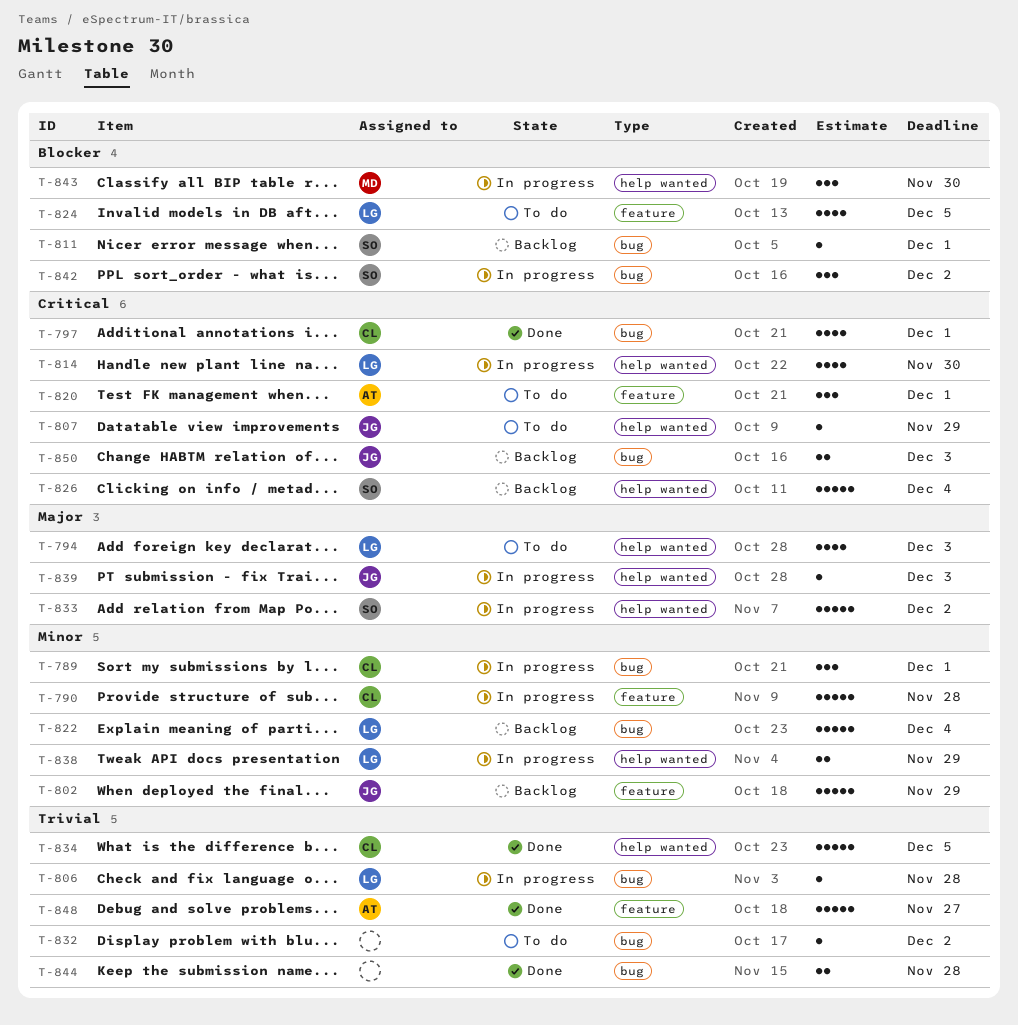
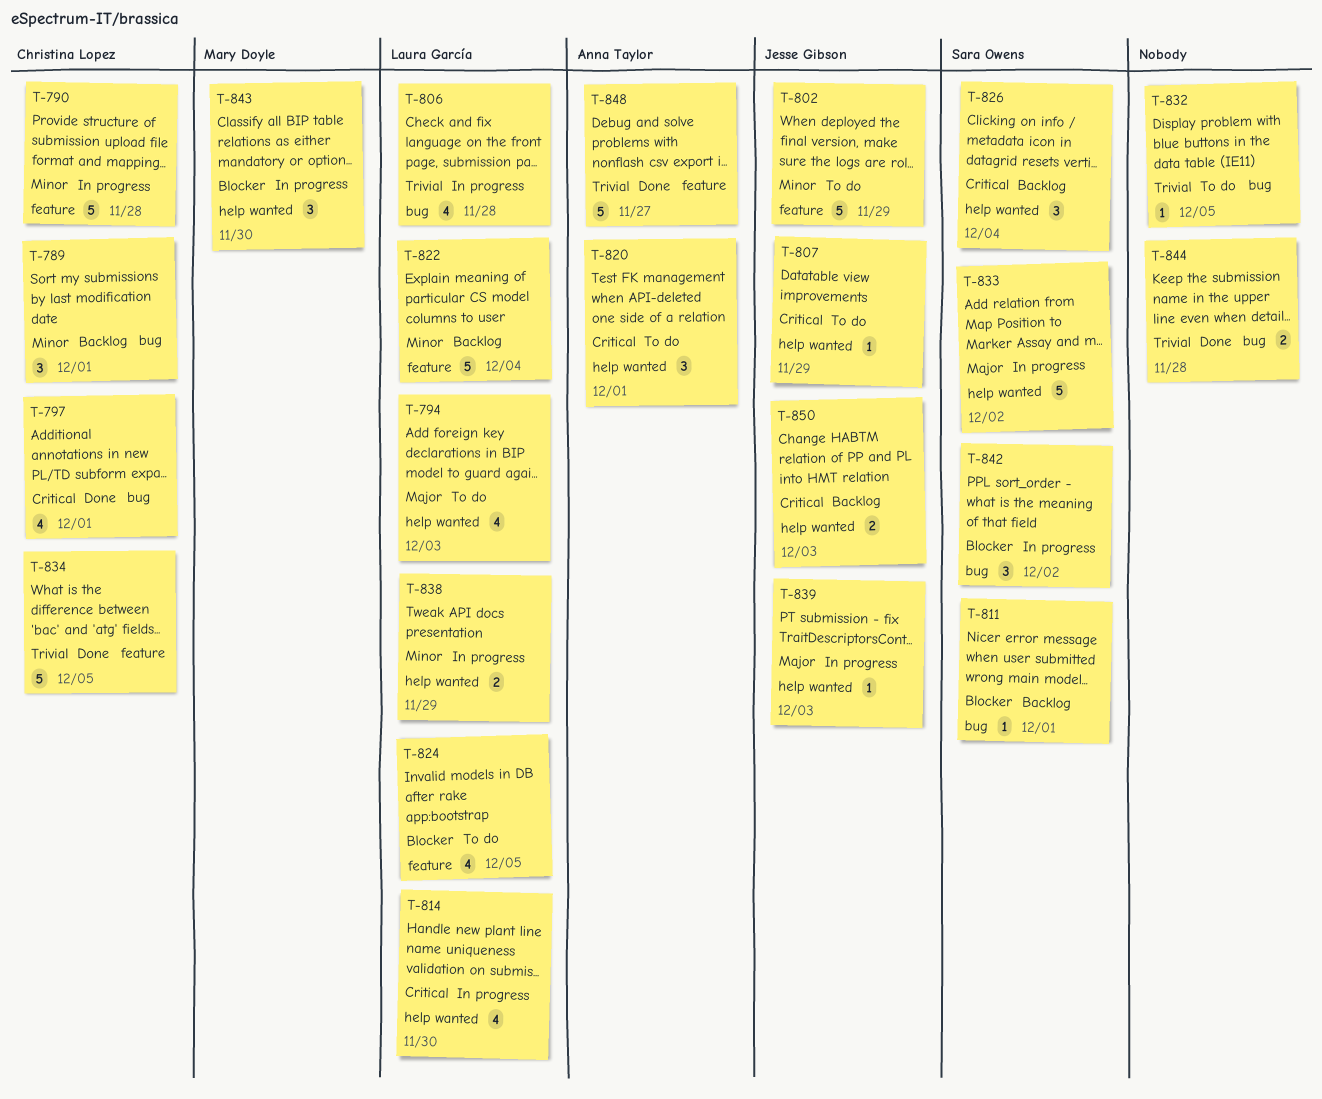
T-789, status: In progress -> Backlog
T-802, status: Backlog -> To do
T-806, estimate: 1 -> 4
T-820, label: feature -> help wanted
T-822, label: bug -> feature
T-826, estimate: 5 -> 3
T-832, due: Dec 2 -> Dec 5
T-834, label: help wanted -> feature
T-850, label: bug -> help wanted

